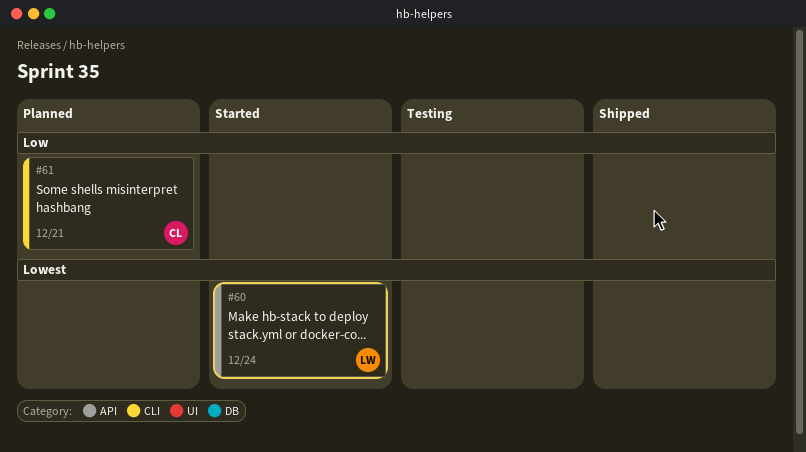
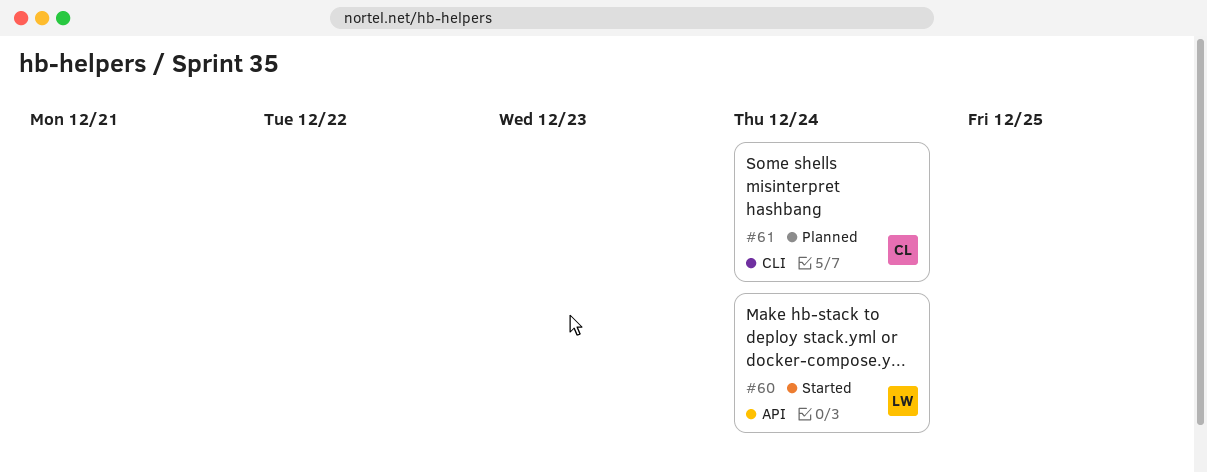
#61, due: Dec 21 -> Dec 24

